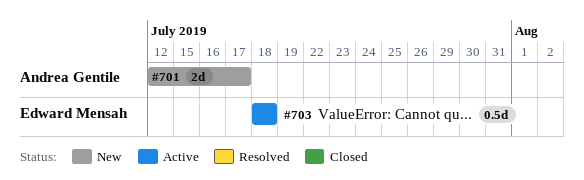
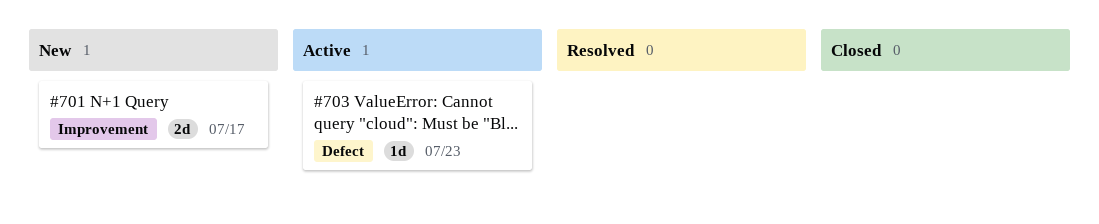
#703, estimate: 0.5d -> 1d
#703, due: Jul 18 -> Jul 23

